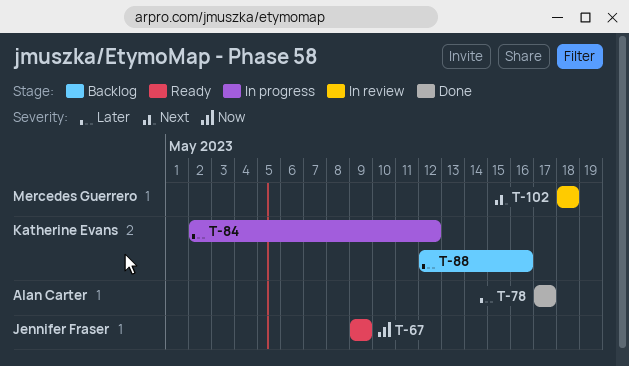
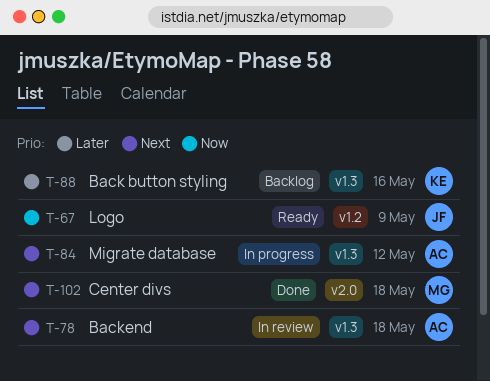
T-78, status: Done -> In review
T-78, priority: Later -> Next
T-78, due: May 17 -> May 18
T-84, owner: Katherine Evans -> Alan Carter
T-84, priority: Later -> Next
T-102, status: In review -> Done

